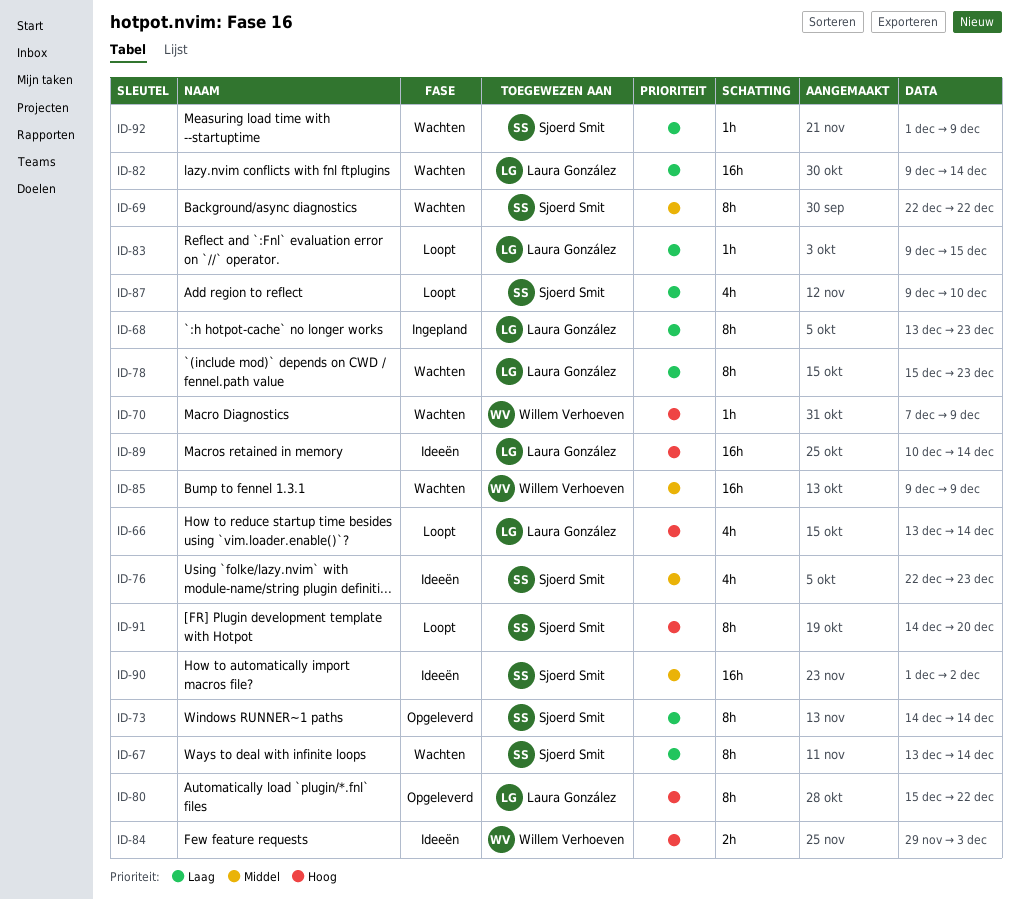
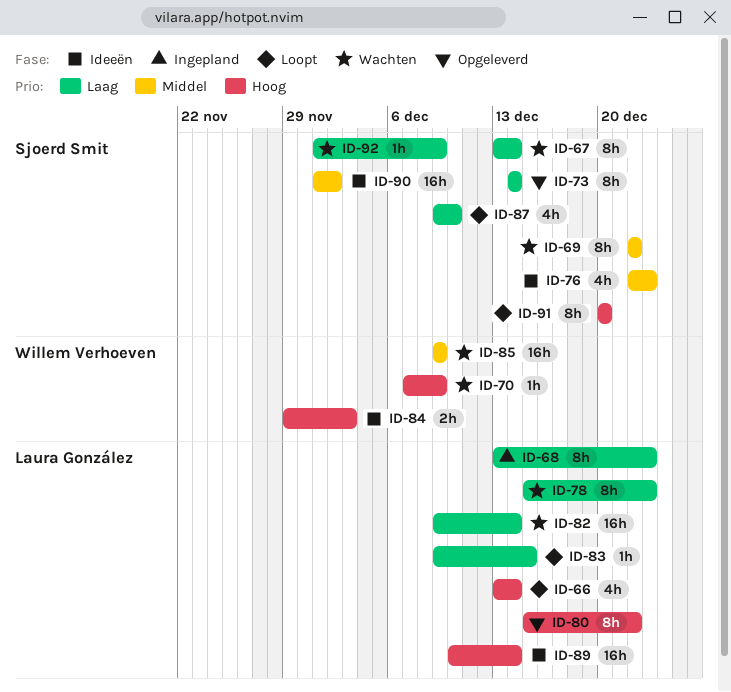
ID-91, start: Dec 14 -> Dec 20

